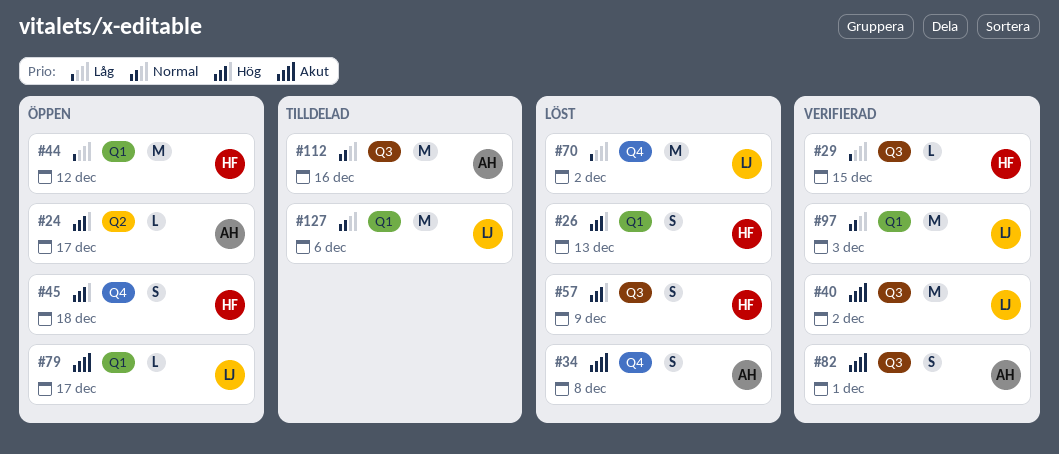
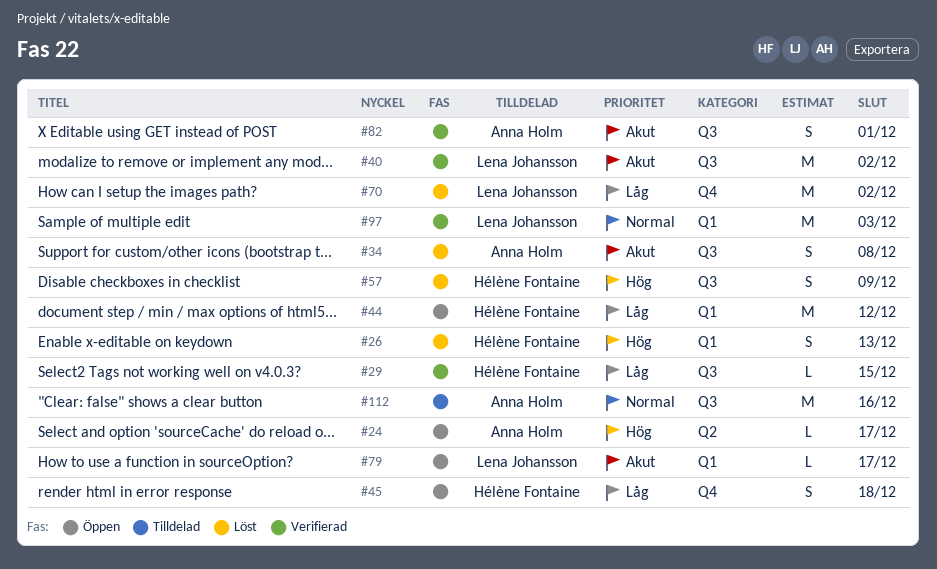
#34, label: Q4 -> Q3
#45, priority: Hög -> Låg
#127: present -> none

